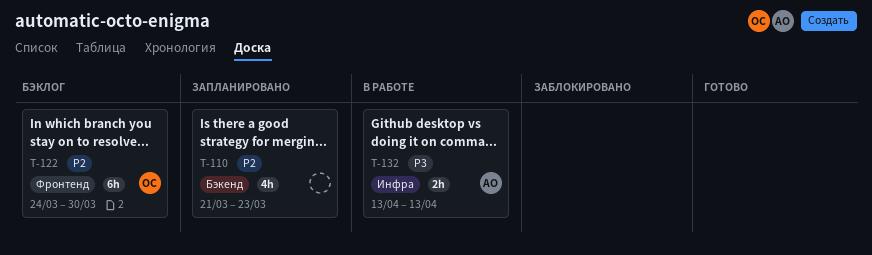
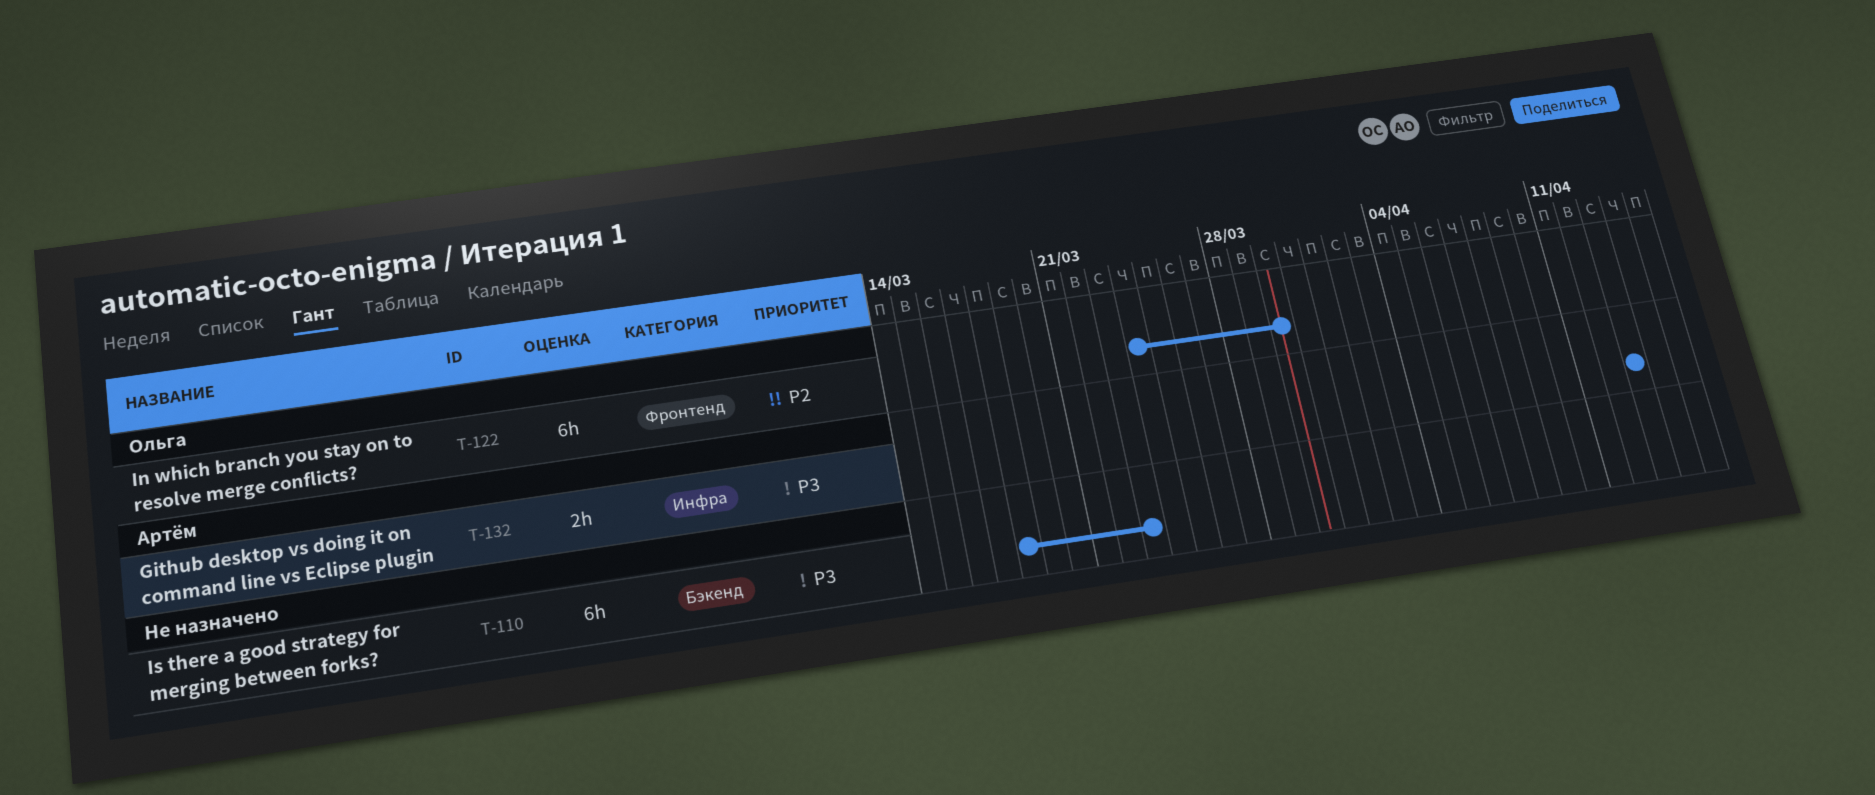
T-110, priority: P2 -> P3
T-110, estimate: 4h -> 6h
T-110, start: Mar 21 -> Mar 18

